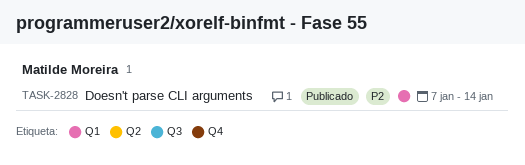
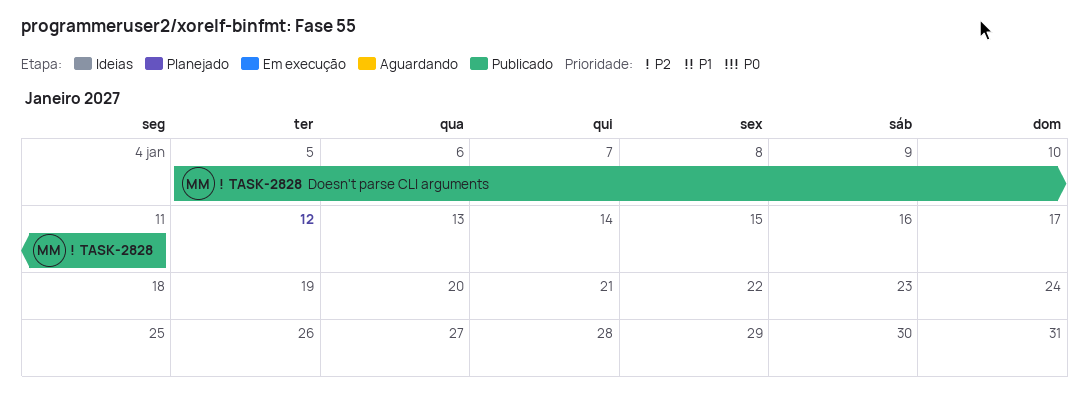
TASK-2828, start: Jan 7 -> Jan 5
TASK-2828, due: Jan 14 -> Jan 11

